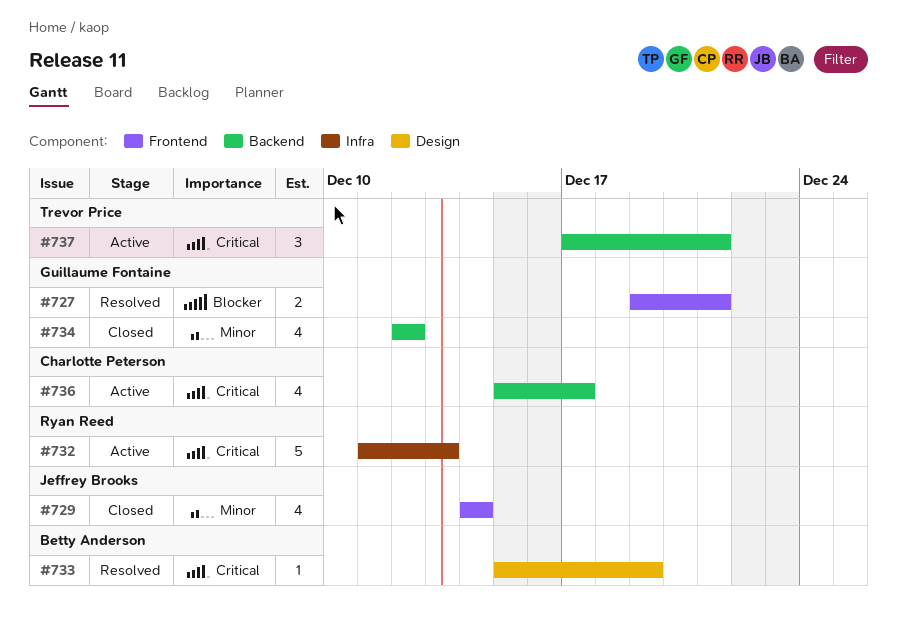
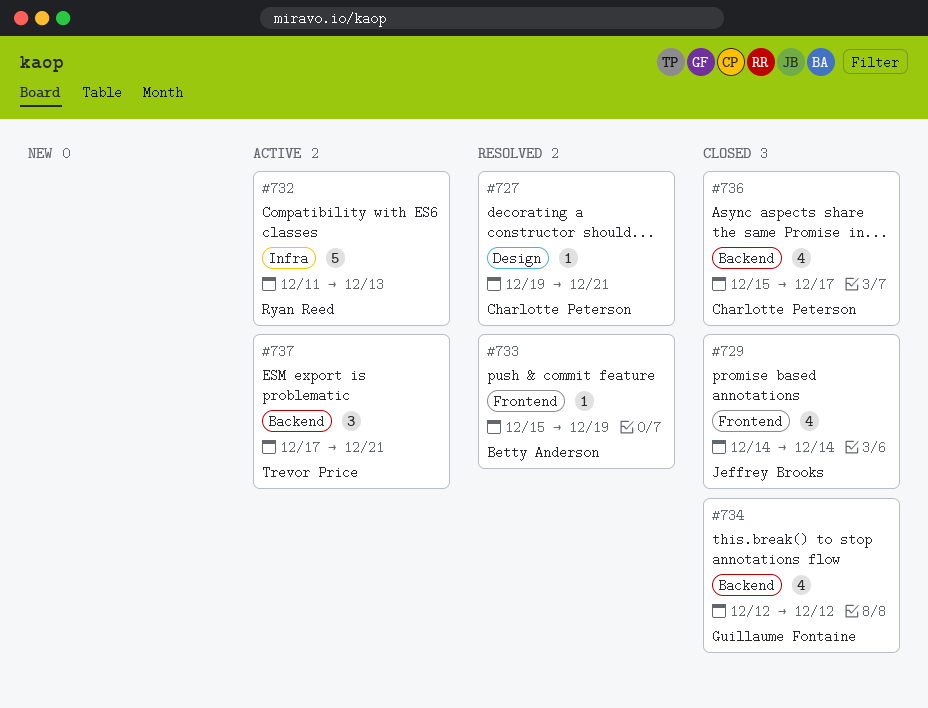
#727, owner: Guillaume Fontaine -> Charlotte Peterson
#727, label: Frontend -> Design
#727, estimate: 2 -> 1
#733, label: Design -> Frontend
#736, status: Active -> Closed

